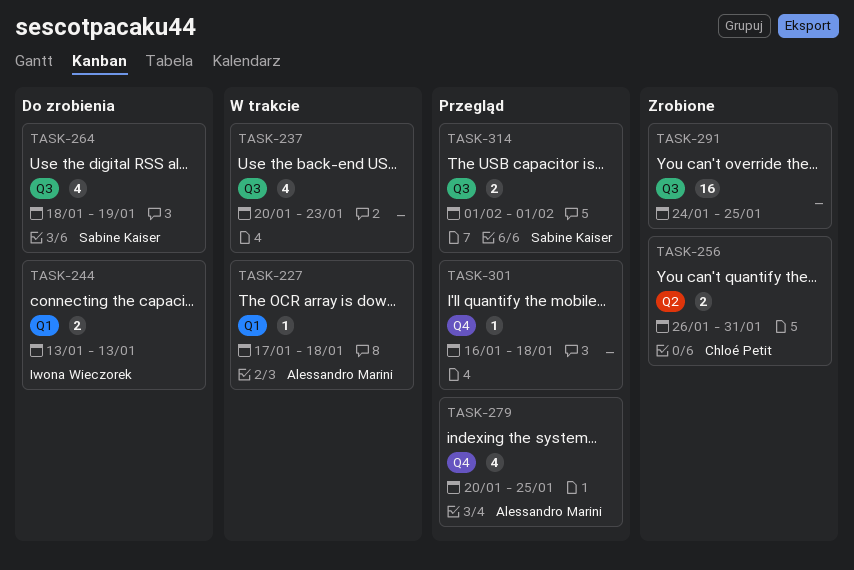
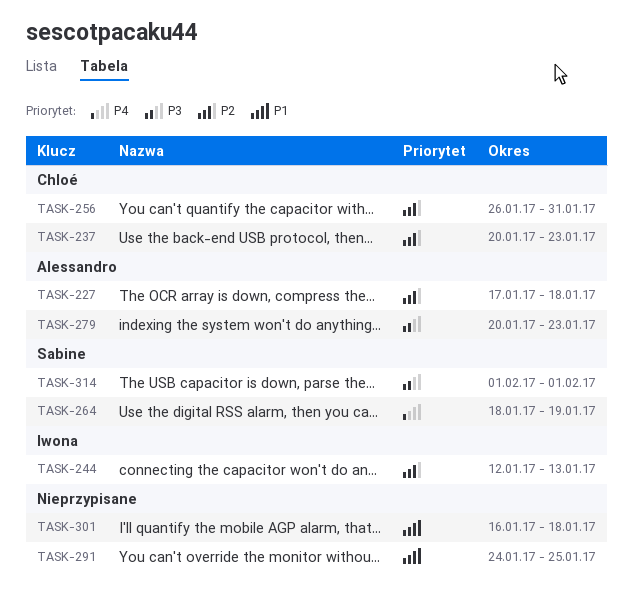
TASK-237, owner: none -> Chloé Petit
TASK-244, start: Jan 13 -> Jan 12
TASK-279, due: Jan 25 -> Jan 23

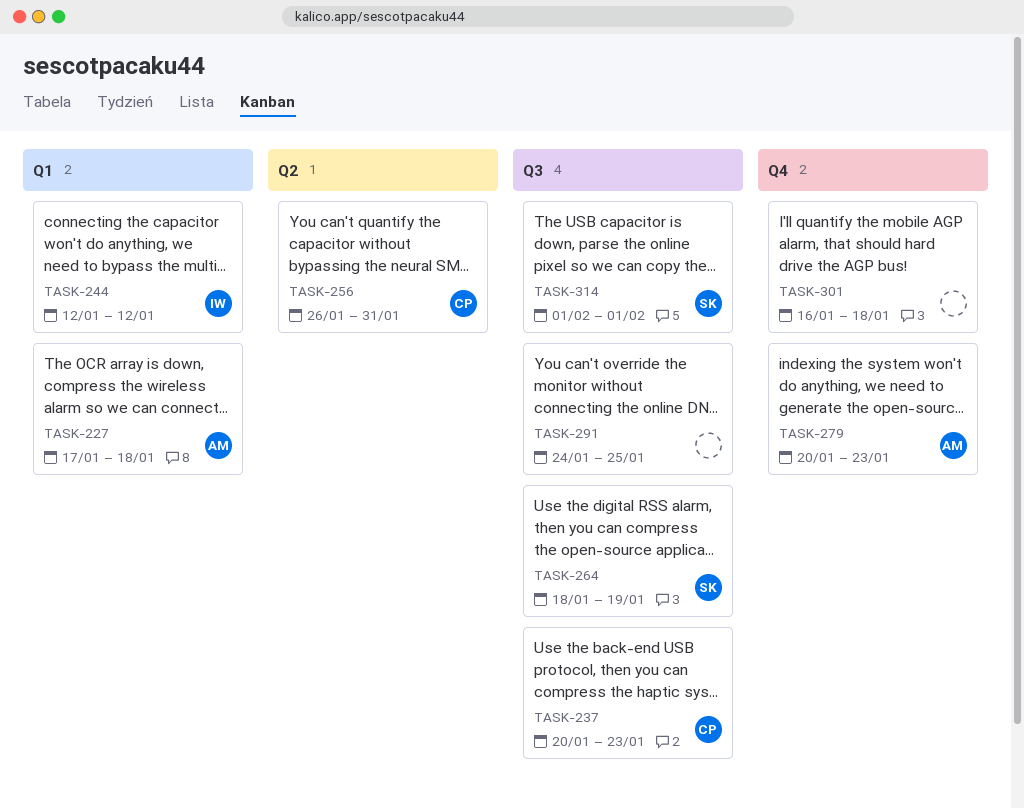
TASK-244, due: Jan 13 -> Jan 12

